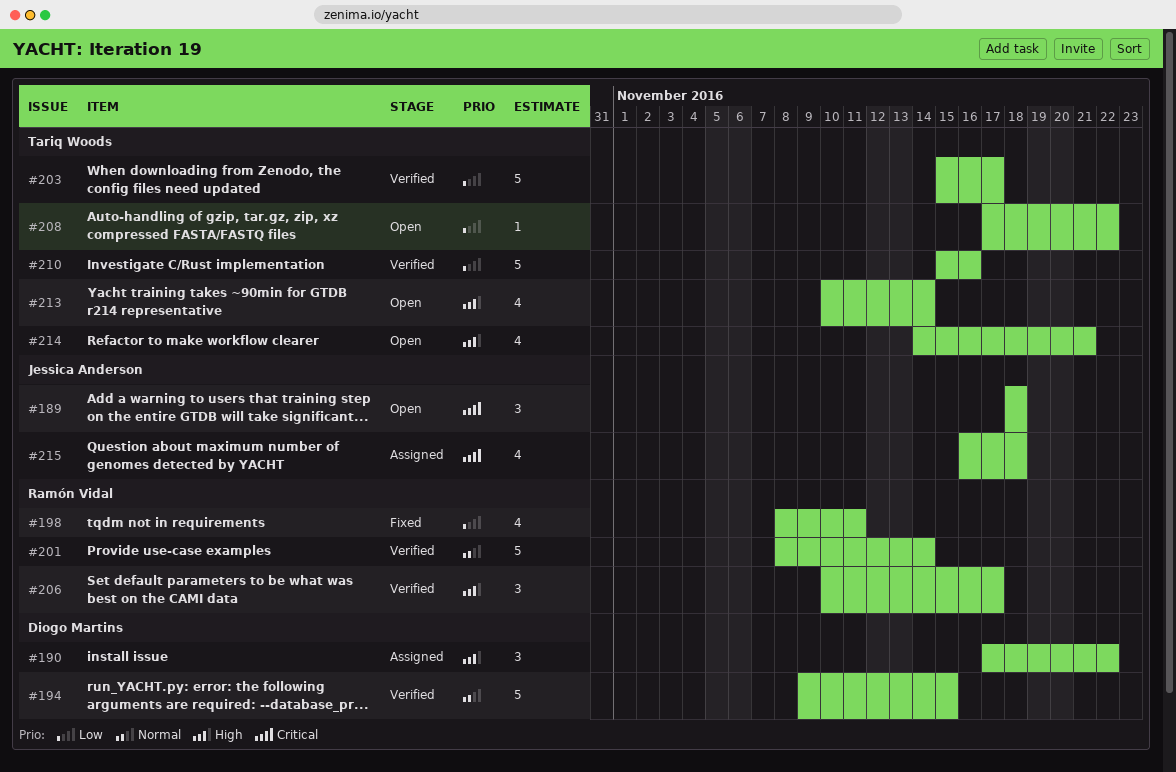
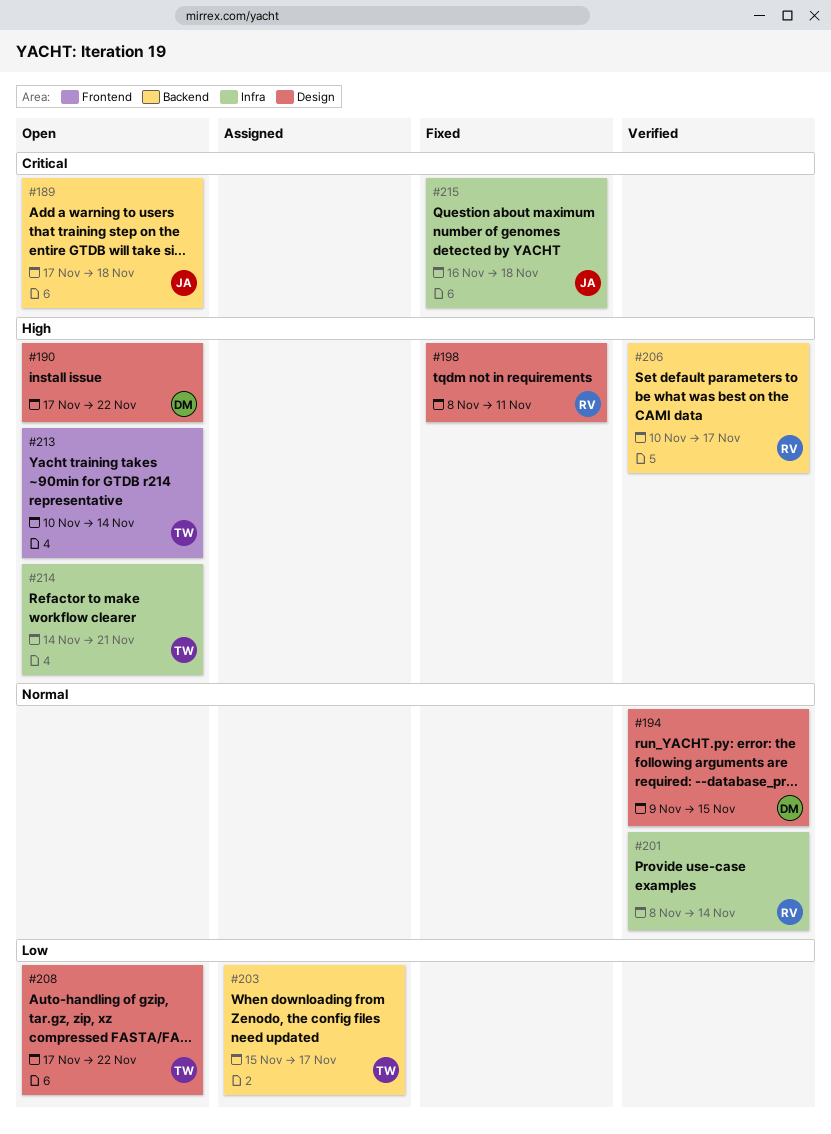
#189, start: Nov 18 -> Nov 17
#190, status: Assigned -> Open
#198, priority: Low -> High
#203, status: Verified -> Assigned
#210: present -> none
#215, status: Assigned -> Fixed

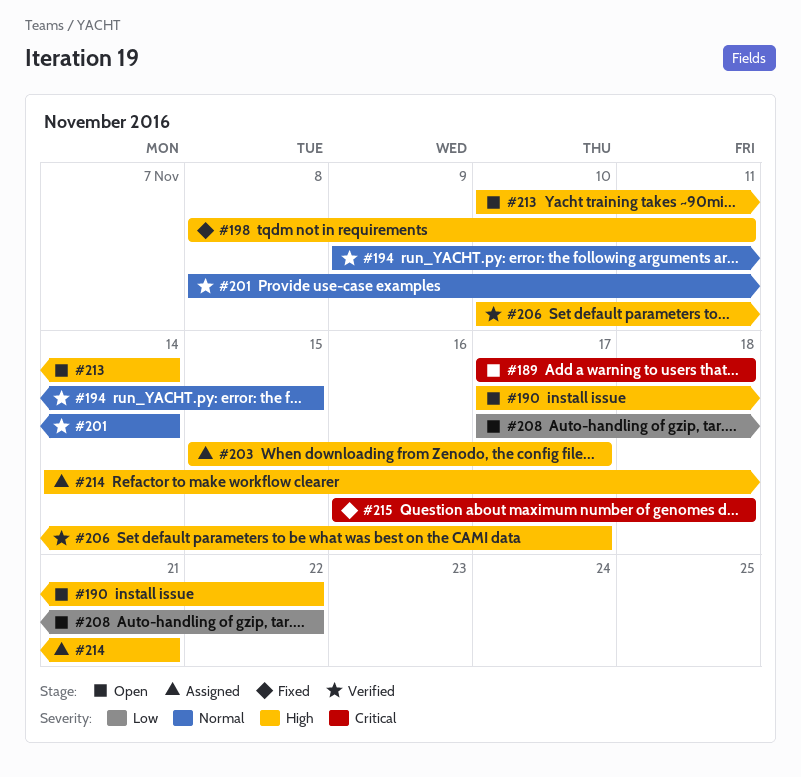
#203, priority: Low -> High
#214, status: Open -> Assigned

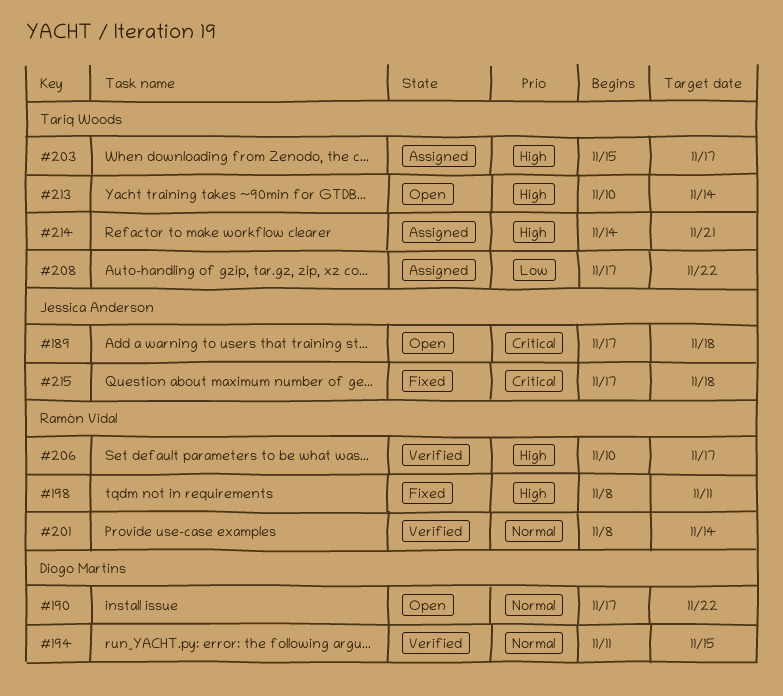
#190, priority: High -> Normal
#194, start: Nov 9 -> Nov 11
#208, status: Open -> Assigned
#215, start: Nov 16 -> Nov 17

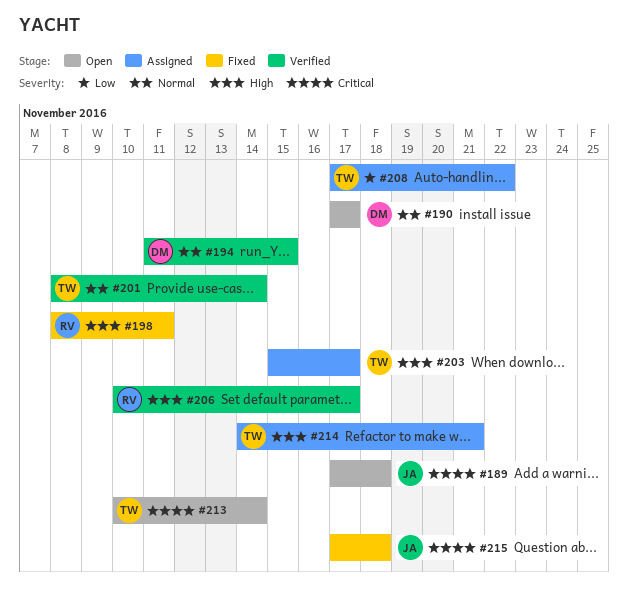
#190, due: Nov 22 -> Nov 17
#201, owner: Ramón Vidal -> Tariq Woods
#213, priority: High -> Critical

